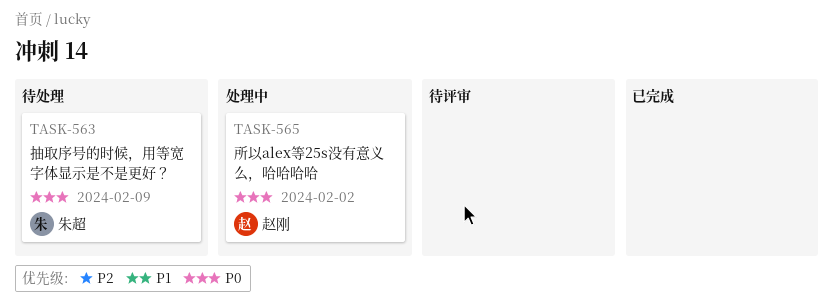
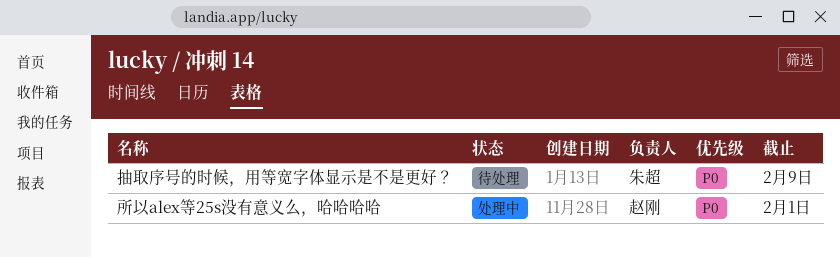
所以alex等25s没有意义么，哈哈哈哈, due: Feb 2 -> Feb 1

